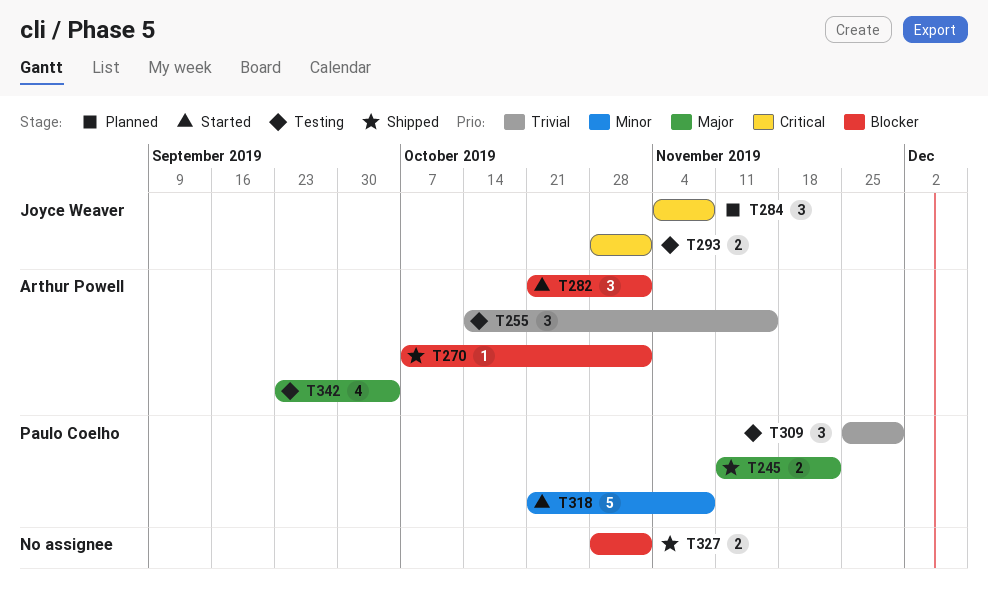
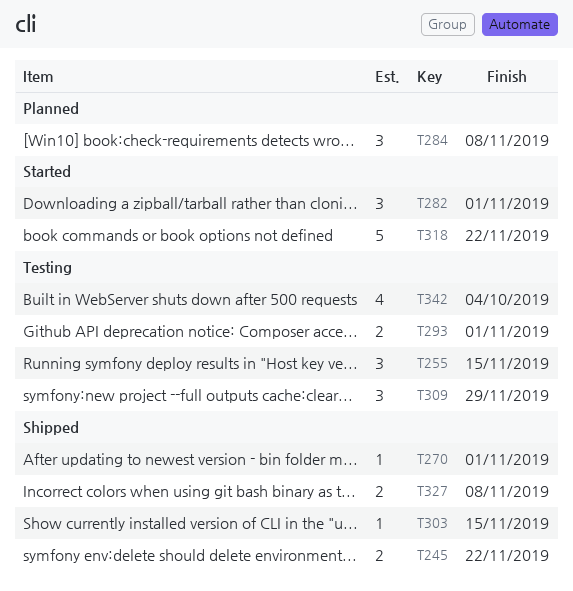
T303: none -> present
T318, due: Nov 8 -> Nov 22
T327, due: Nov 1 -> Nov 8

